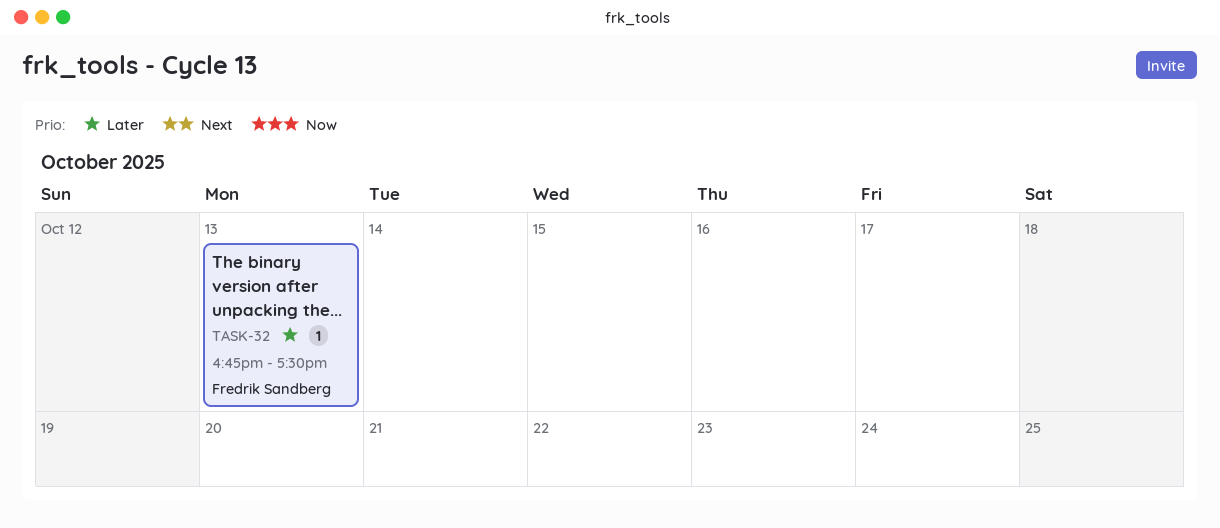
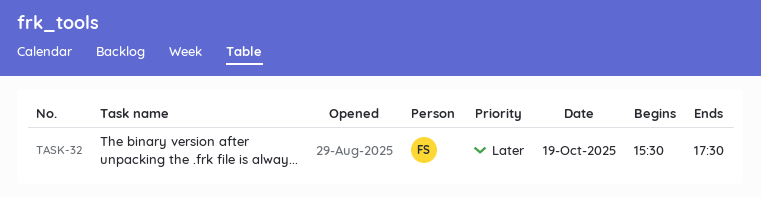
TASK-32, day: Oct 13 -> Oct 19
TASK-32, begins: 16:45 -> 15:30

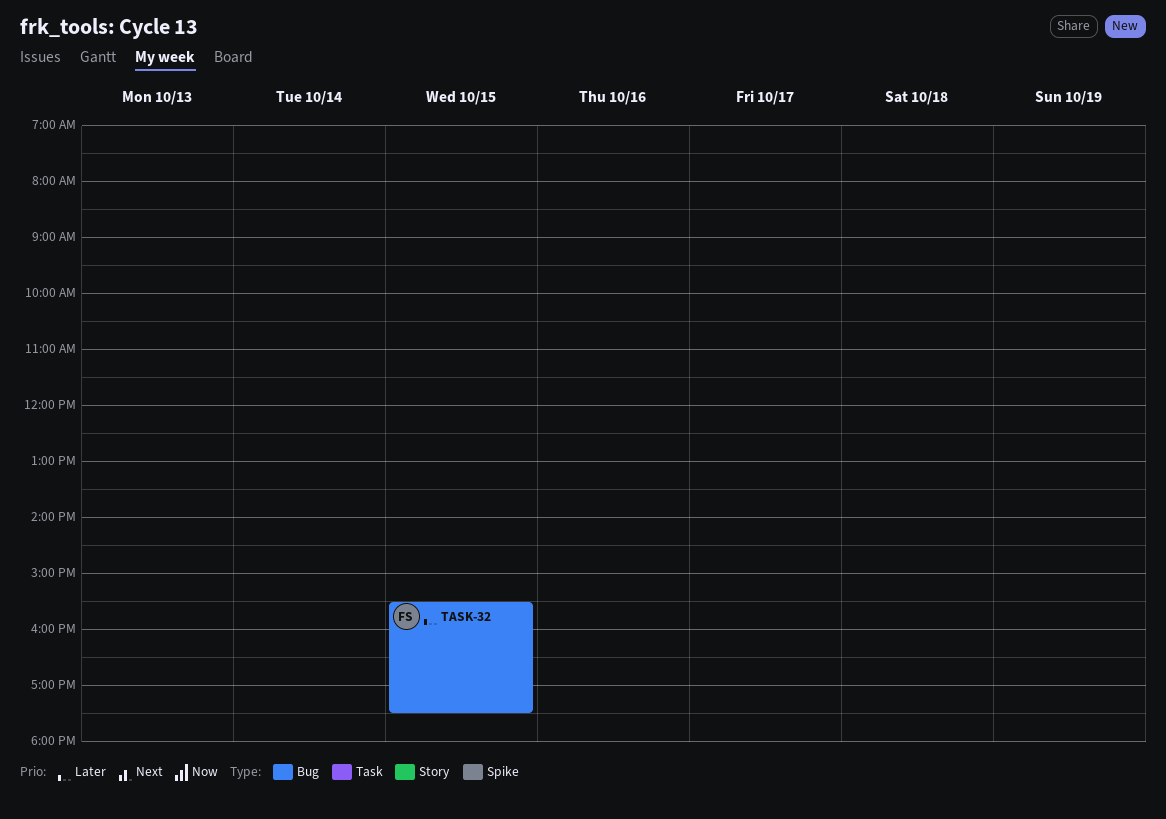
TASK-32, day: Oct 19 -> Oct 15

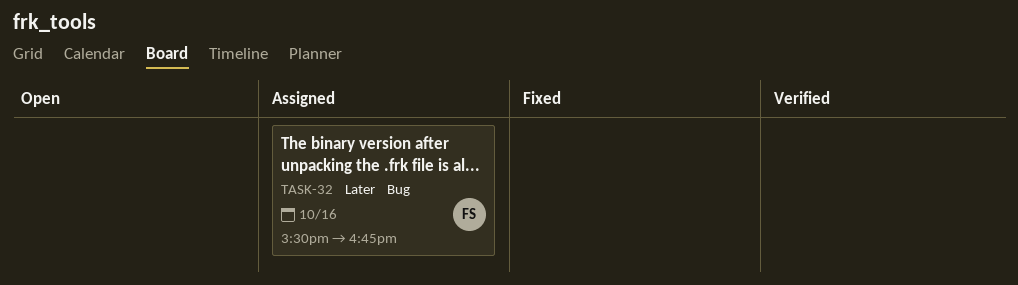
TASK-32, day: Oct 15 -> Oct 16
TASK-32, ends: 17:30 -> 16:45

